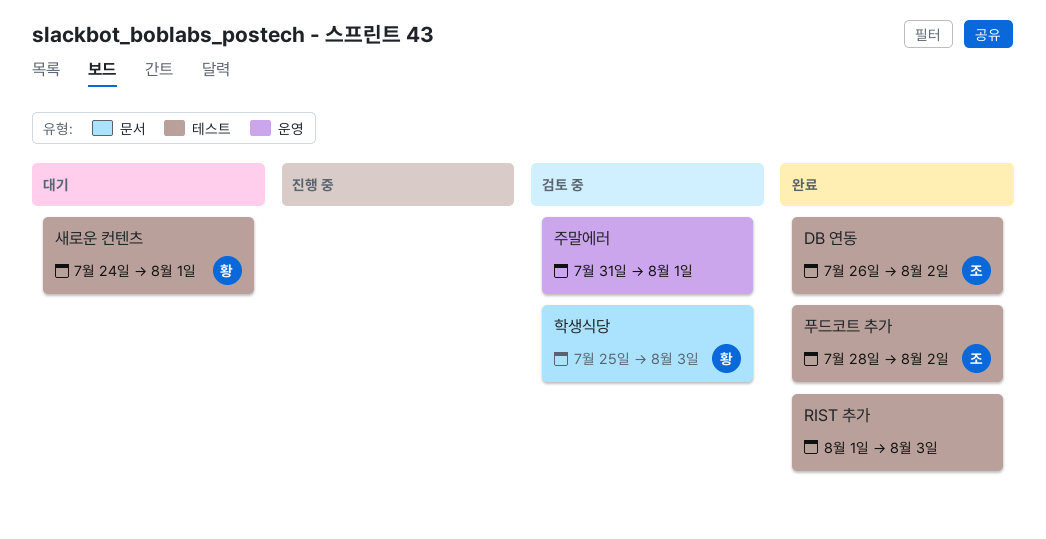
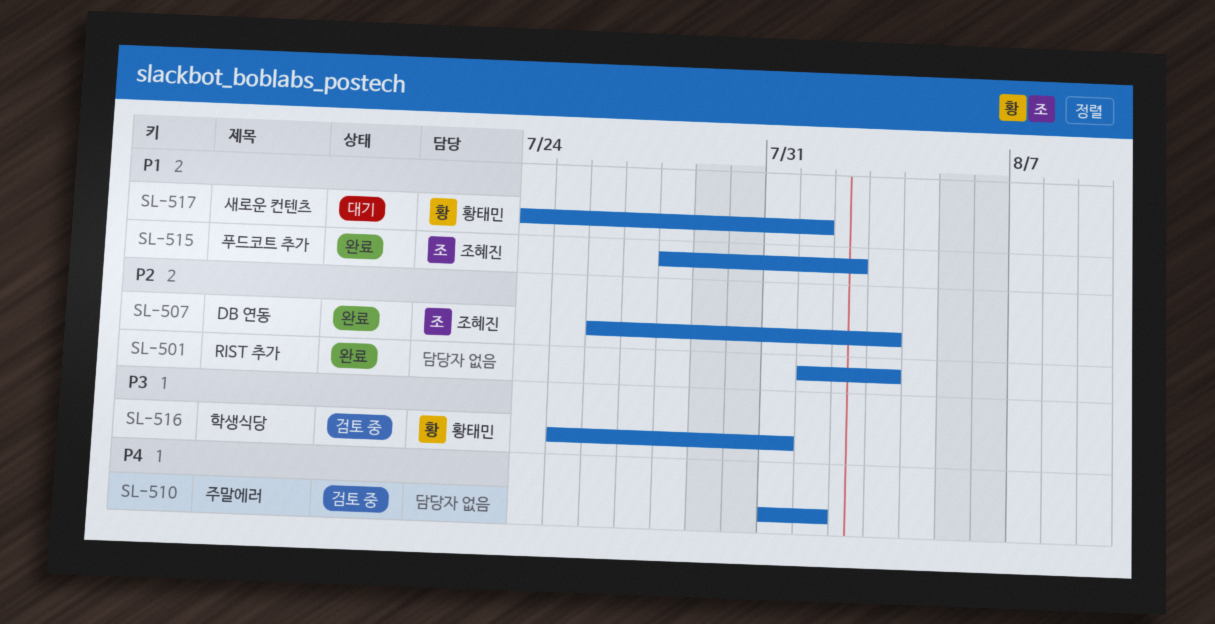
DB 연동, due: Aug 2 -> Aug 3
학생식당, due: Aug 3 -> Jul 31

